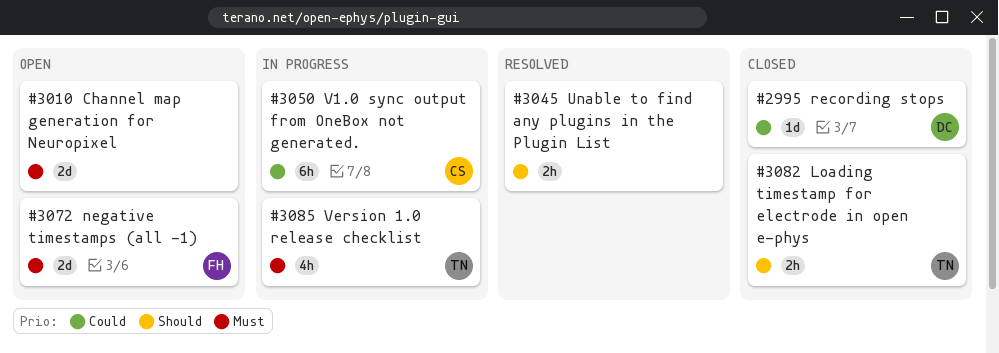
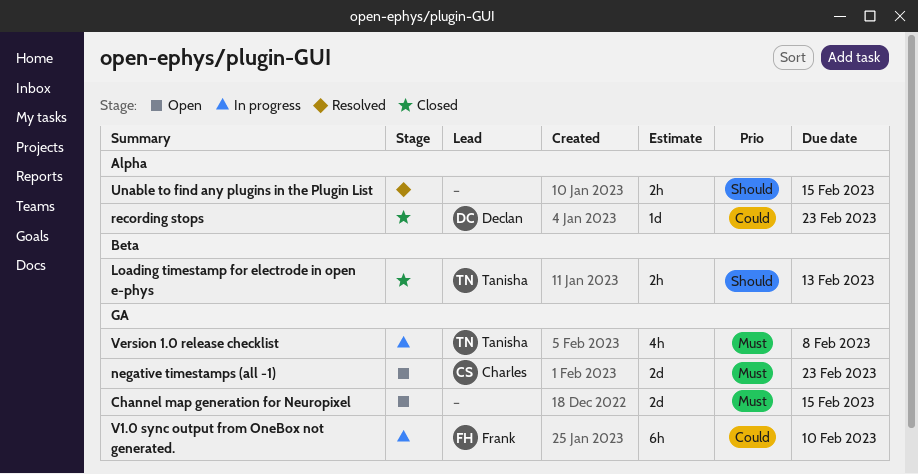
negative timestamps (all -1), owner: Frank -> Charles
V1.0 sync output from OneBox not generated., owner: Charles -> Frank

